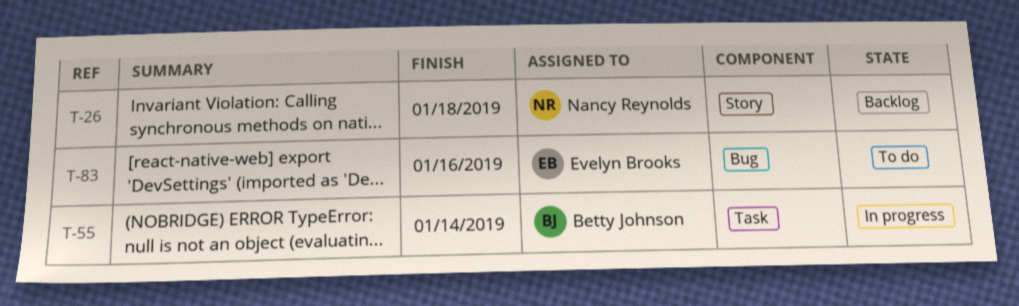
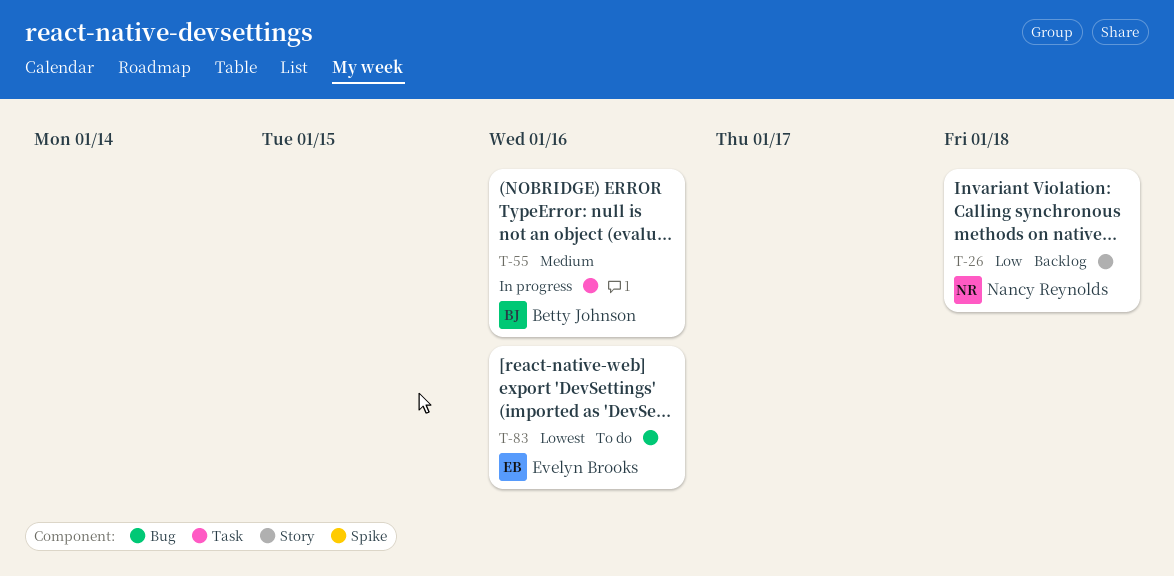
T-55, due: Jan 14 -> Jan 16

